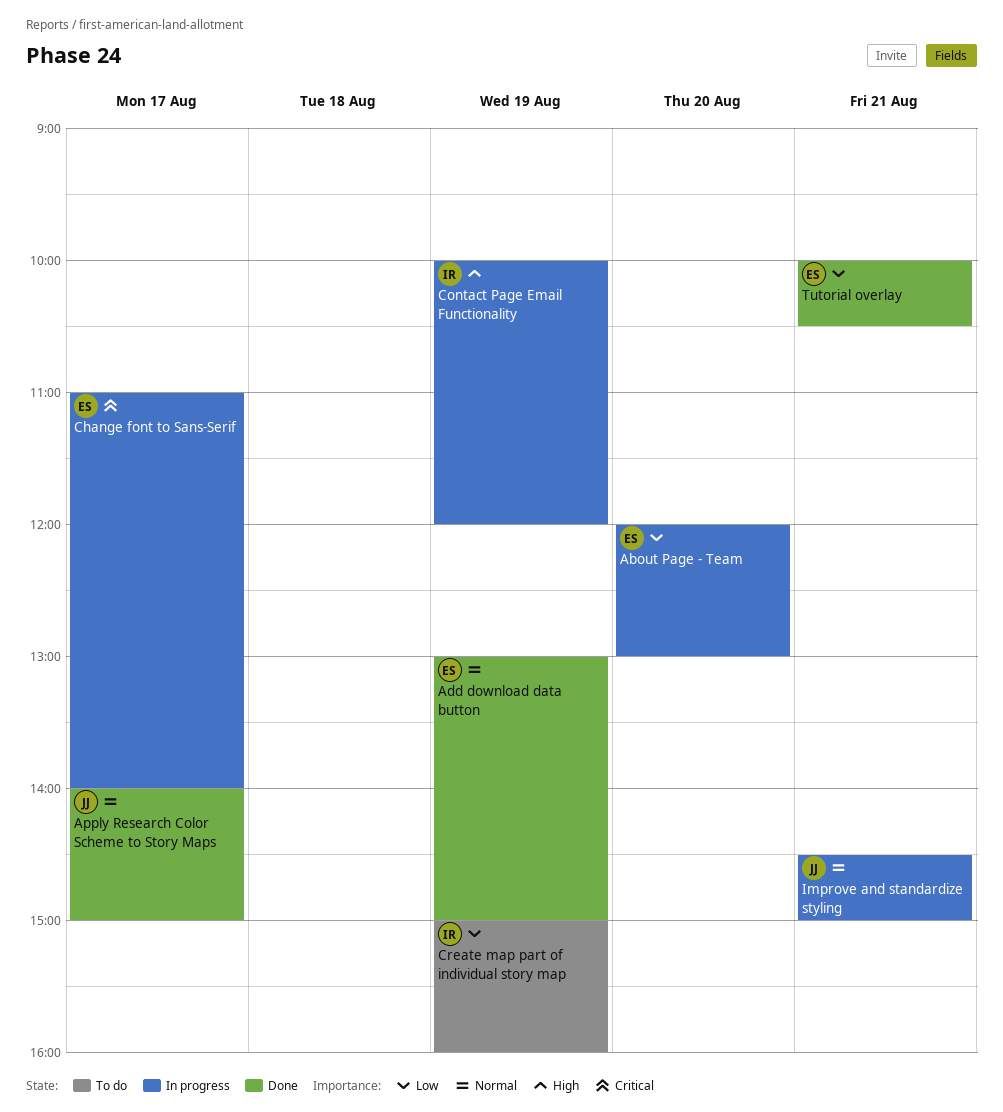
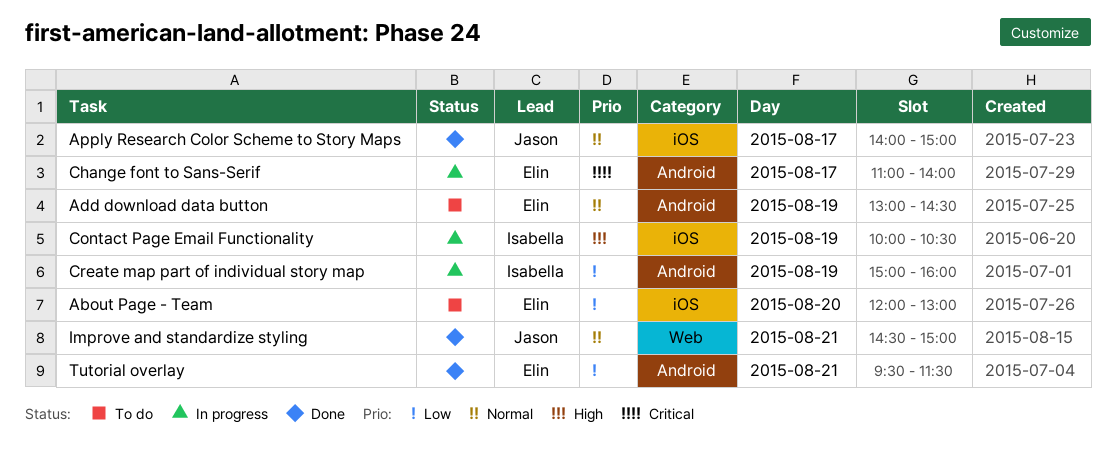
About Page - Team, status: In progress -> To do
Add download data button, status: Done -> To do
Add download data button, ends: 15:00 -> 14:30
Contact Page Email Functionality, ends: 12:00 -> 10:30
Create map part of individual story map, status: To do -> In progress
Improve and standardize styling, status: In progress -> Done
Tutorial overlay, begins: 10:00 -> 09:30
Tutorial overlay, ends: 10:30 -> 11:30

